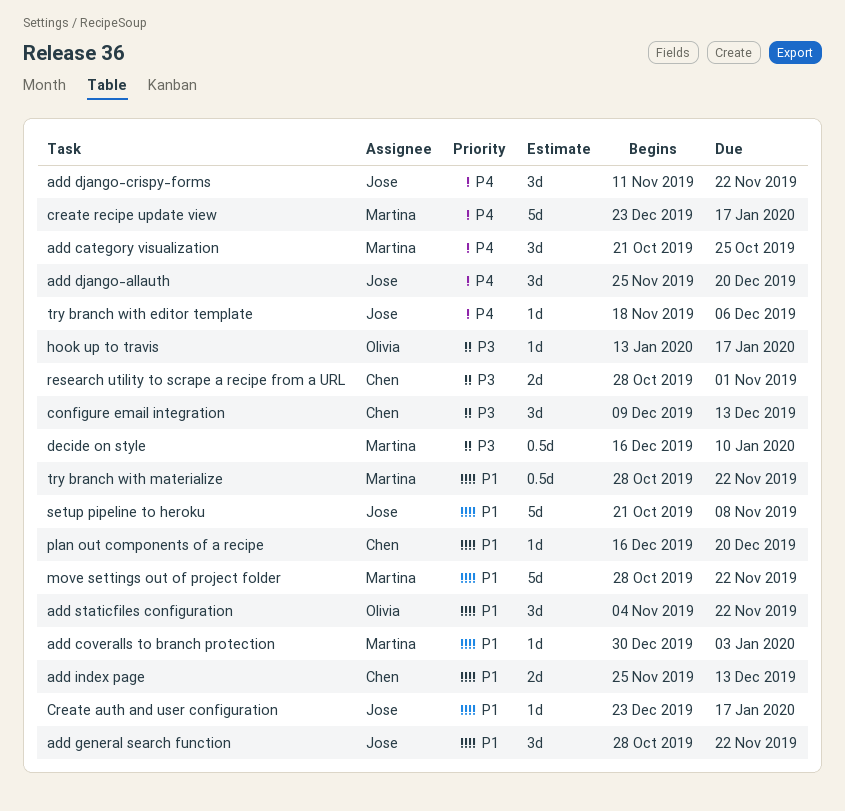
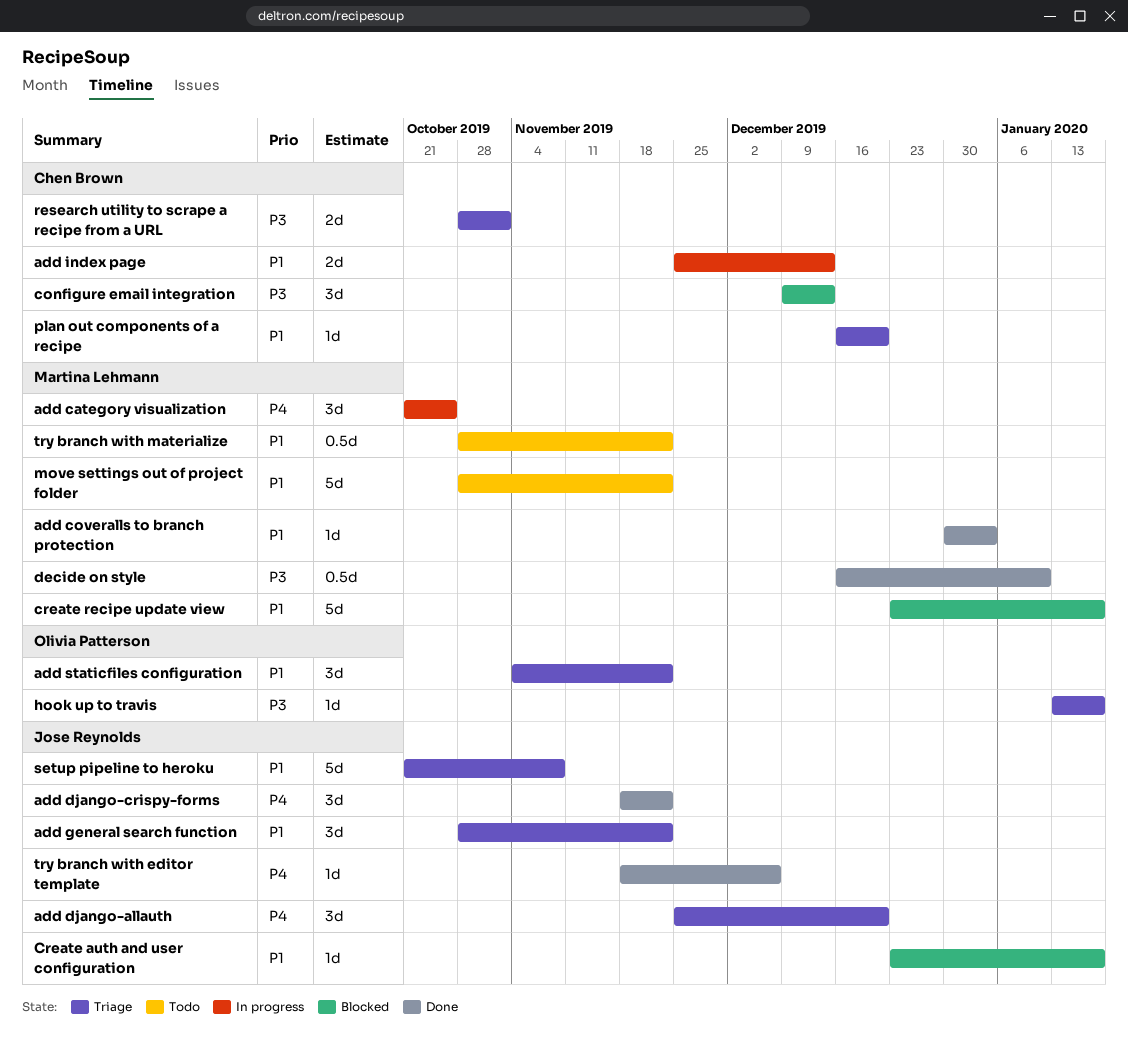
add django-crispy-forms, start: Nov 11 -> Nov 18
create recipe update view, priority: P4 -> P1

